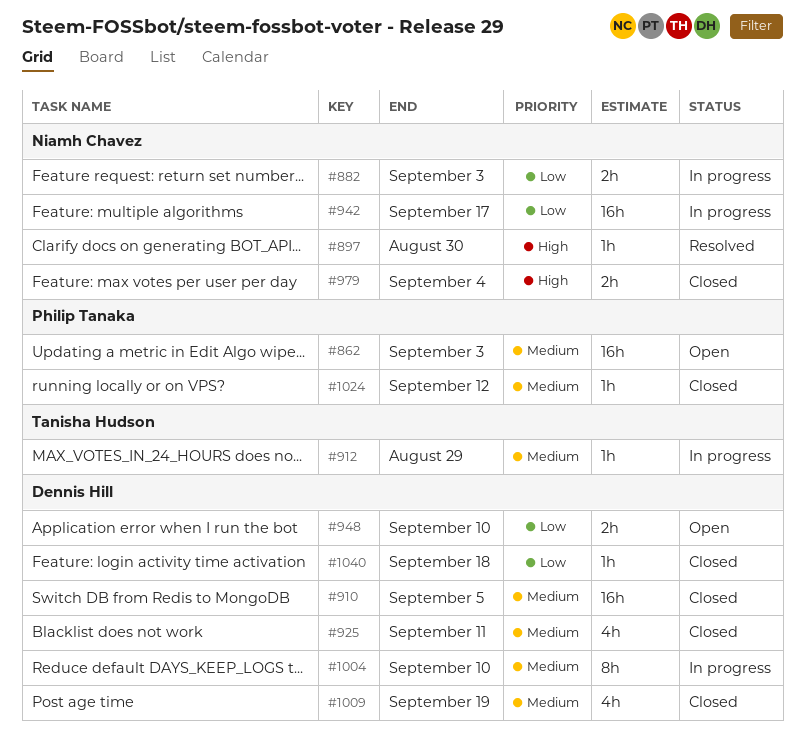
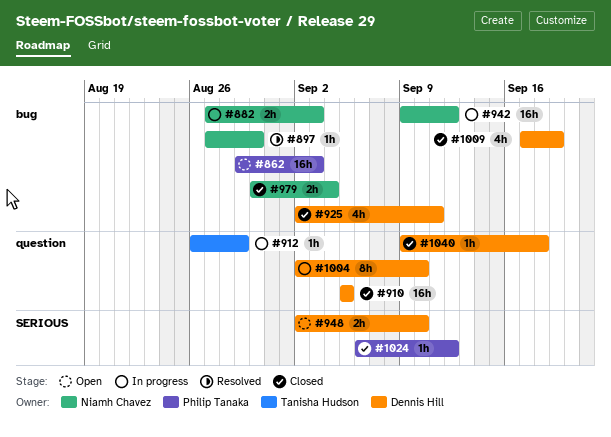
#942, due: Sep 17 -> Sep 12

